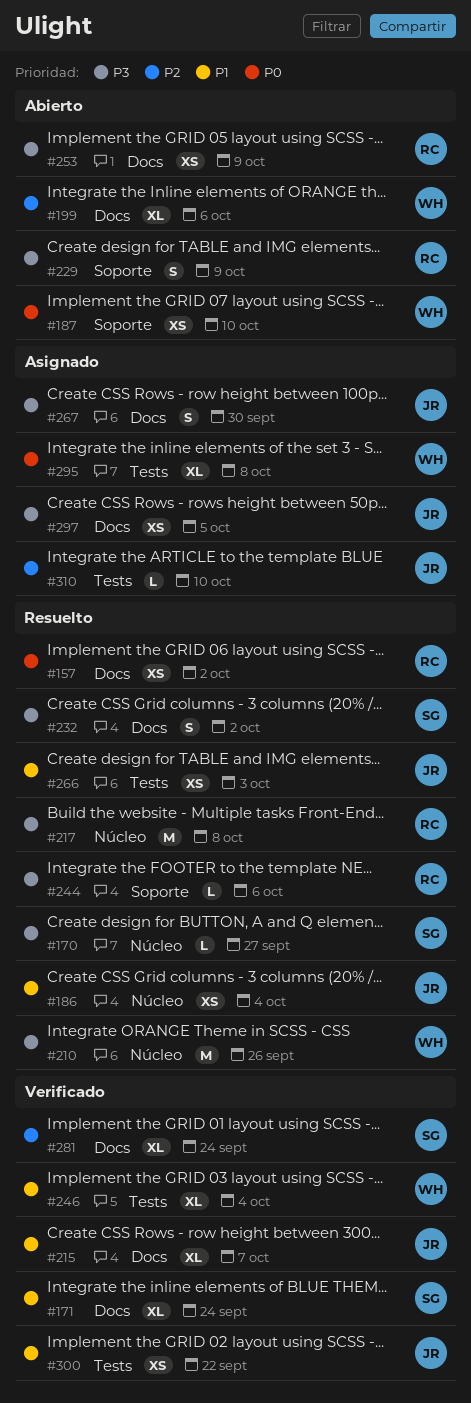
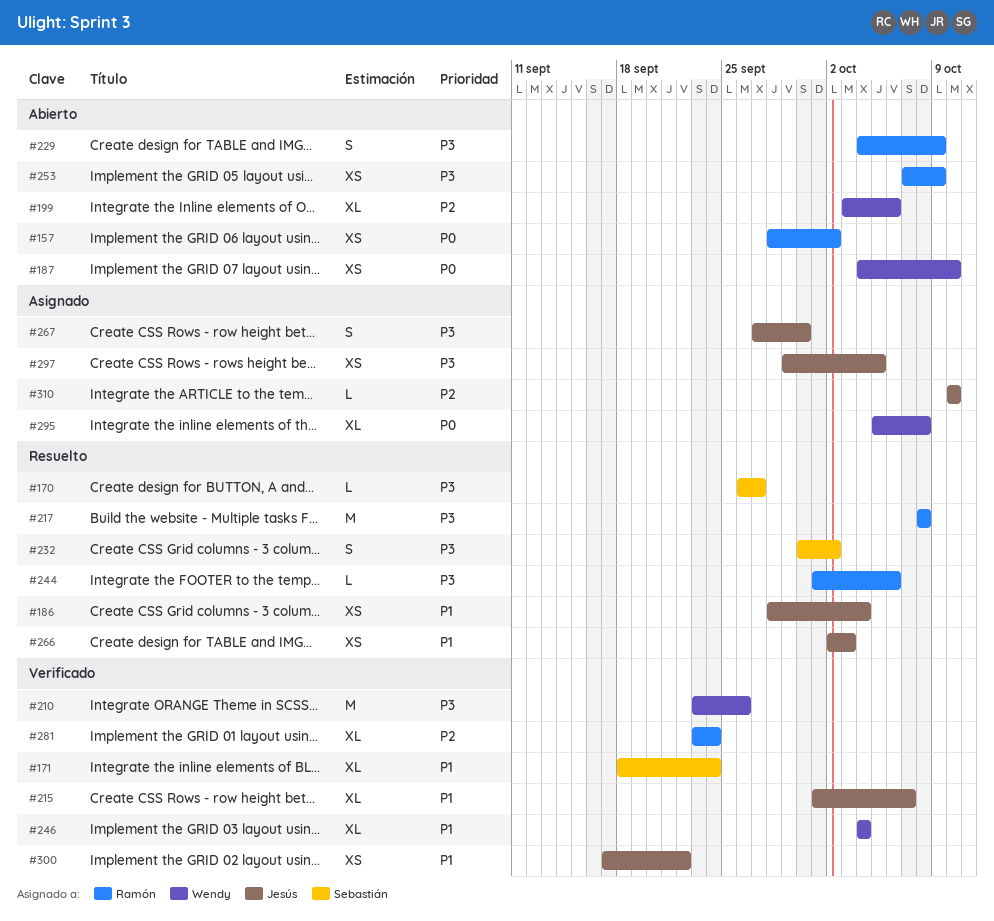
#157, status: Resuelto -> Abierto
#210, status: Resuelto -> Verificado
#281, owner: Sebastián -> Ramón

